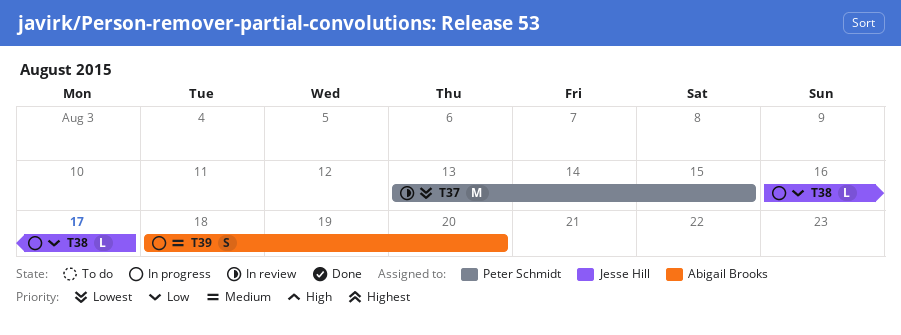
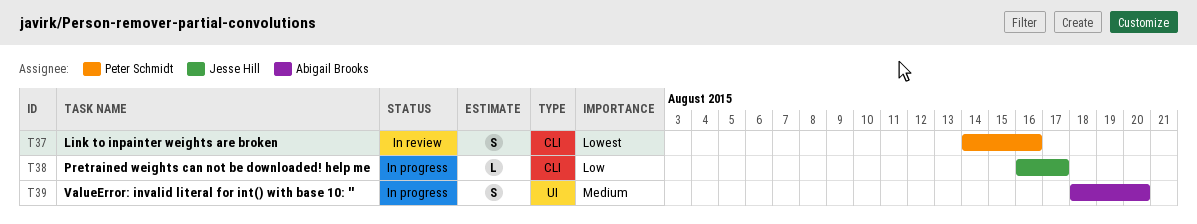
T37, estimate: M -> S
T37, start: Aug 13 -> Aug 14
T37, due: Aug 15 -> Aug 16

